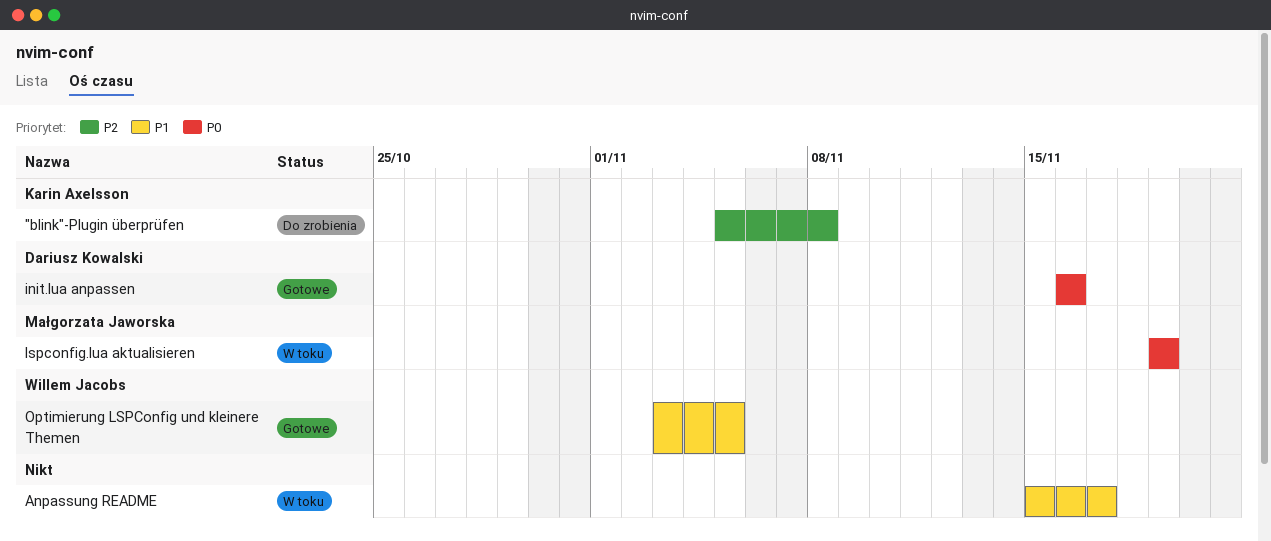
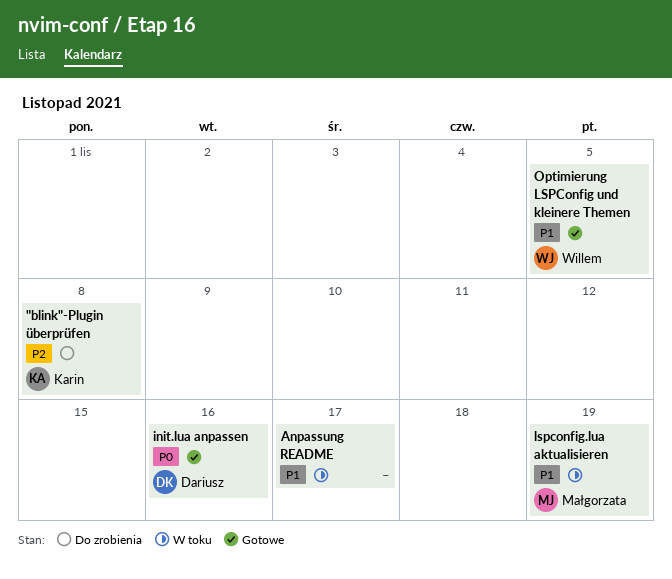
lspconfig.lua aktualisieren, priority: P0 -> P1

